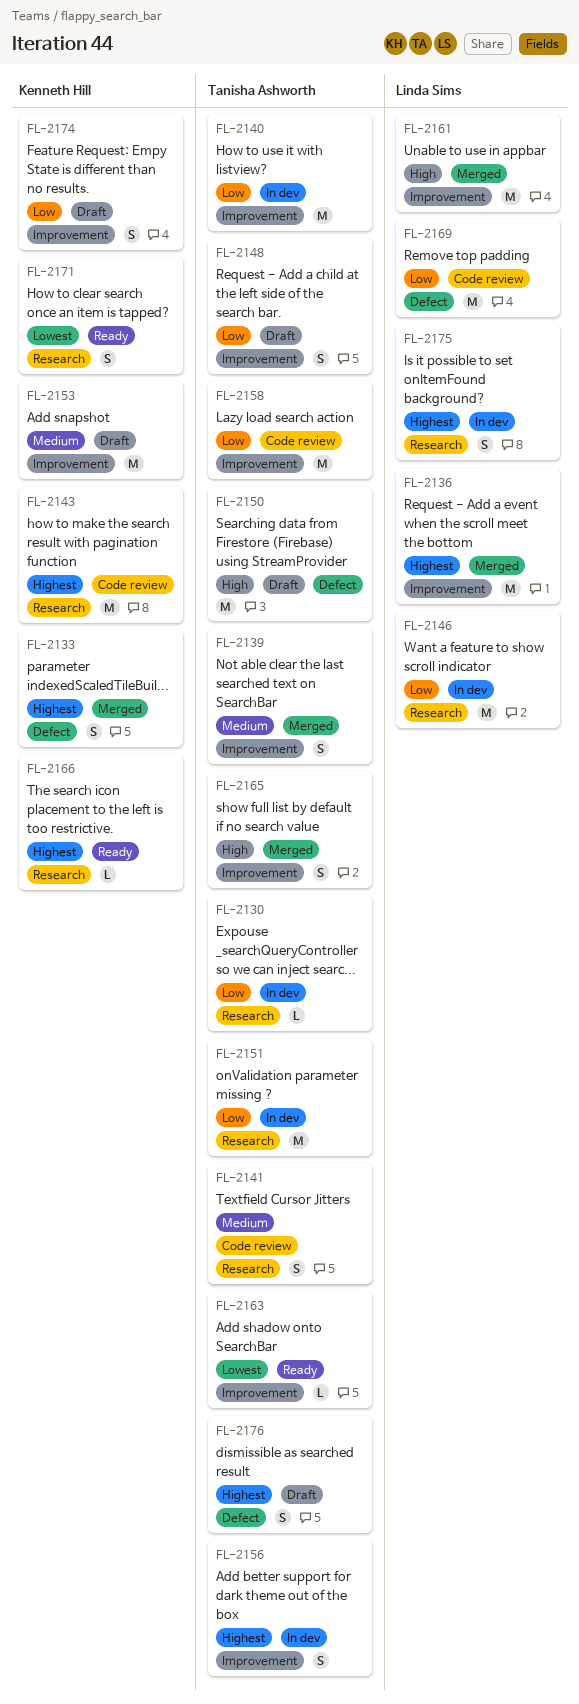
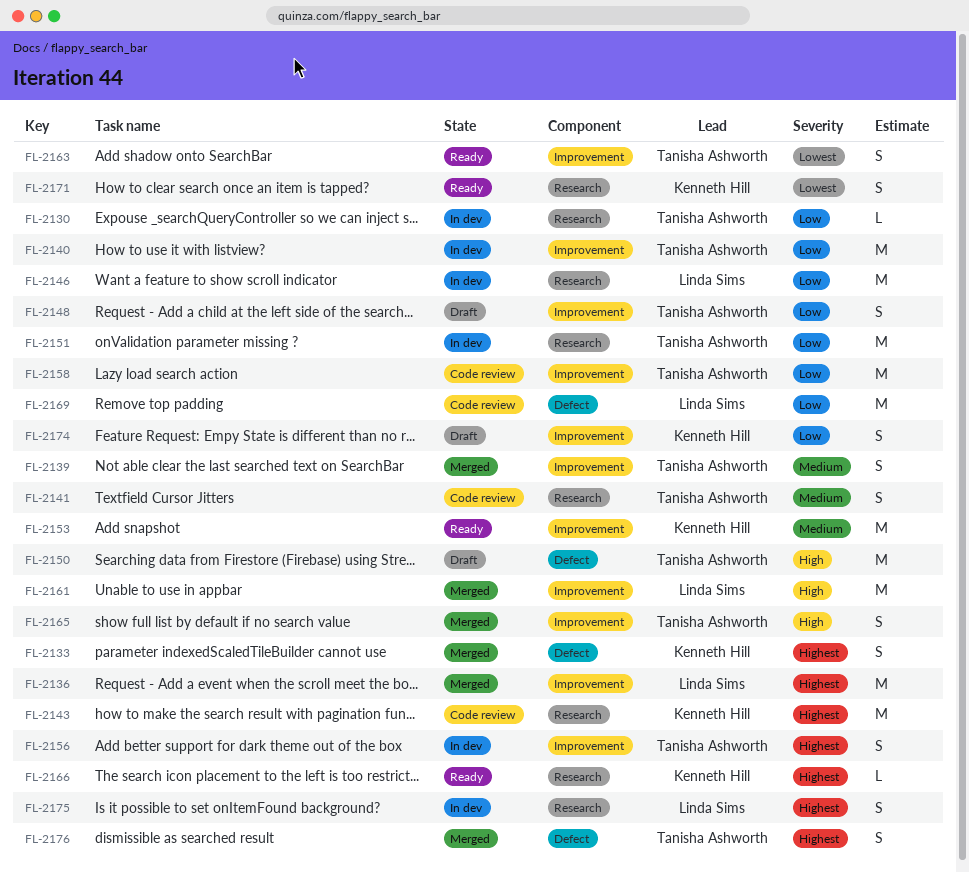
FL-2153, status: Draft -> Ready
FL-2163, estimate: L -> S
FL-2176, status: Draft -> Merged

